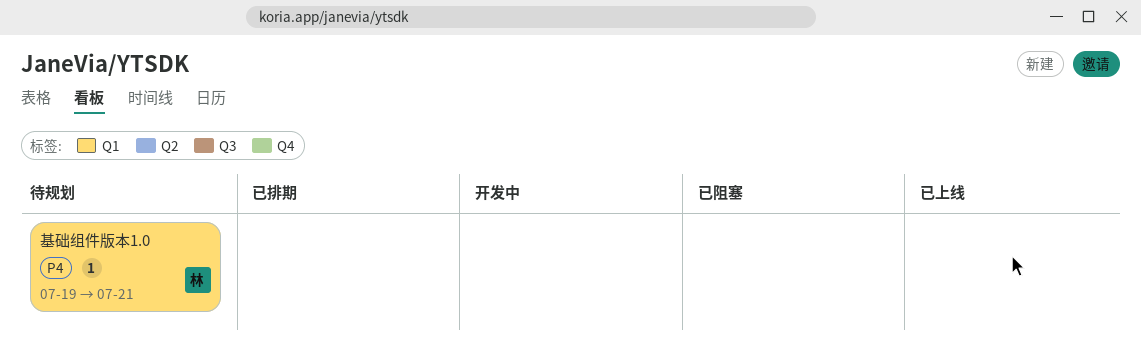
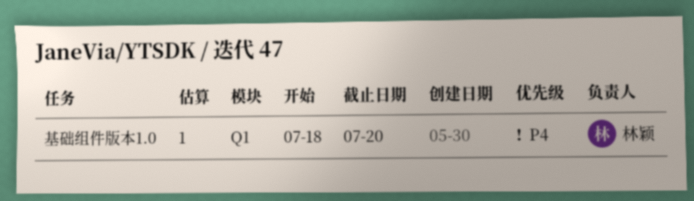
基础组件版本1.0, start: Jul 19 -> Jul 18
基础组件版本1.0, due: Jul 21 -> Jul 20

